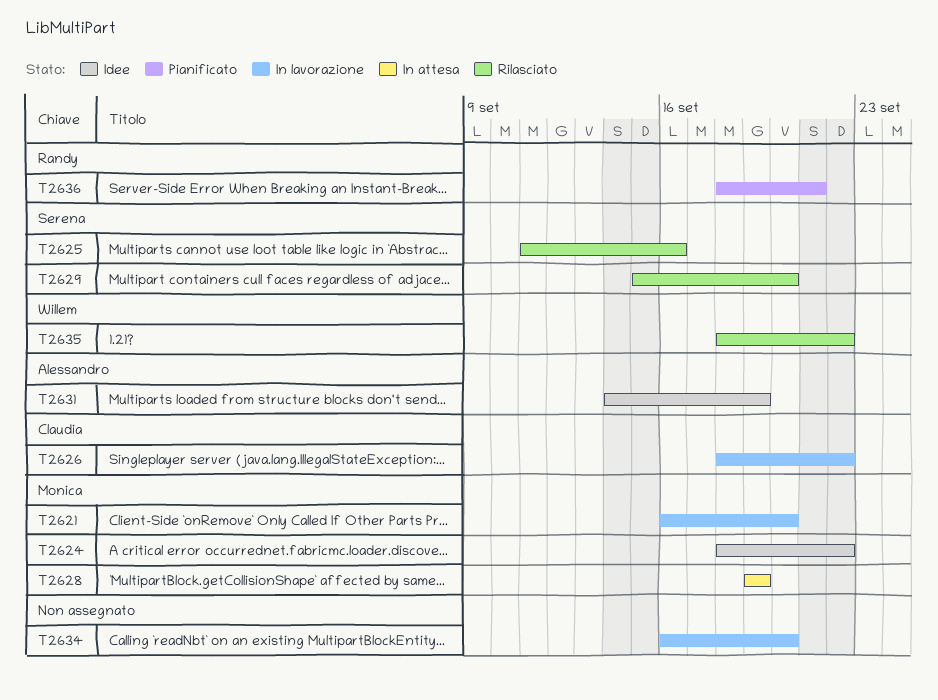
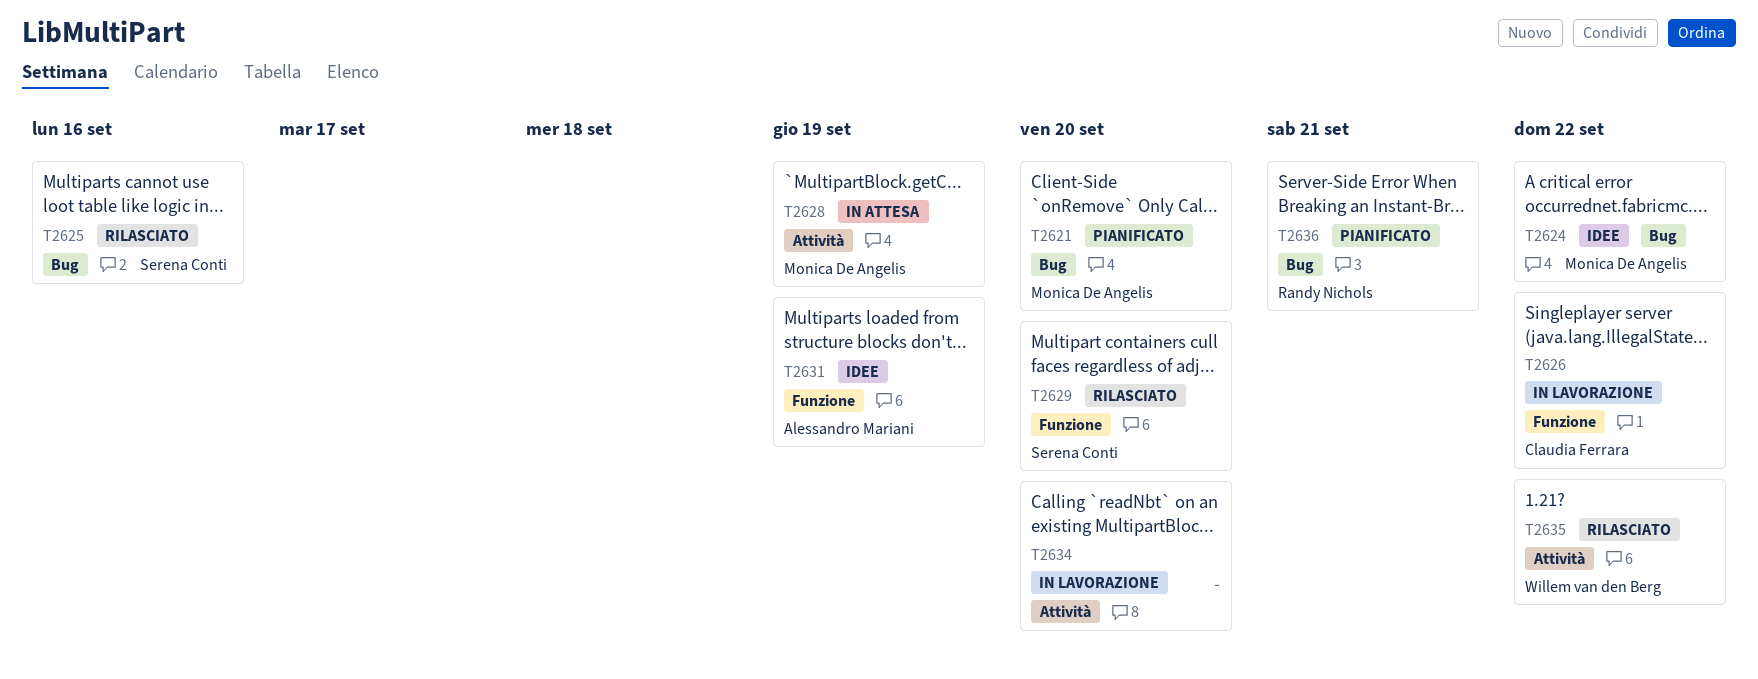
T2621, status: In lavorazione -> Pianificato

